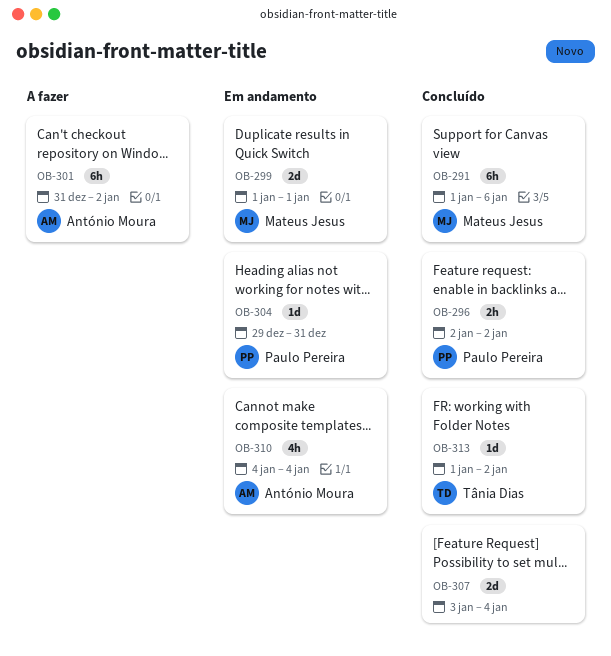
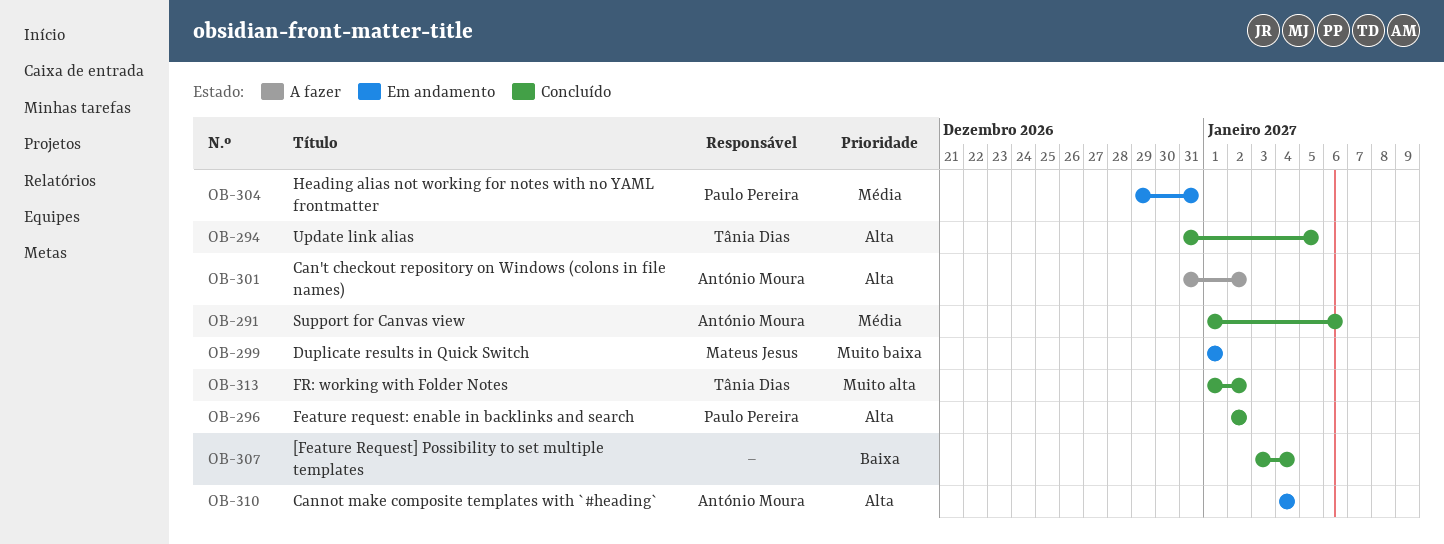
OB-291, owner: Mateus Jesus -> António Moura
OB-294: none -> present

